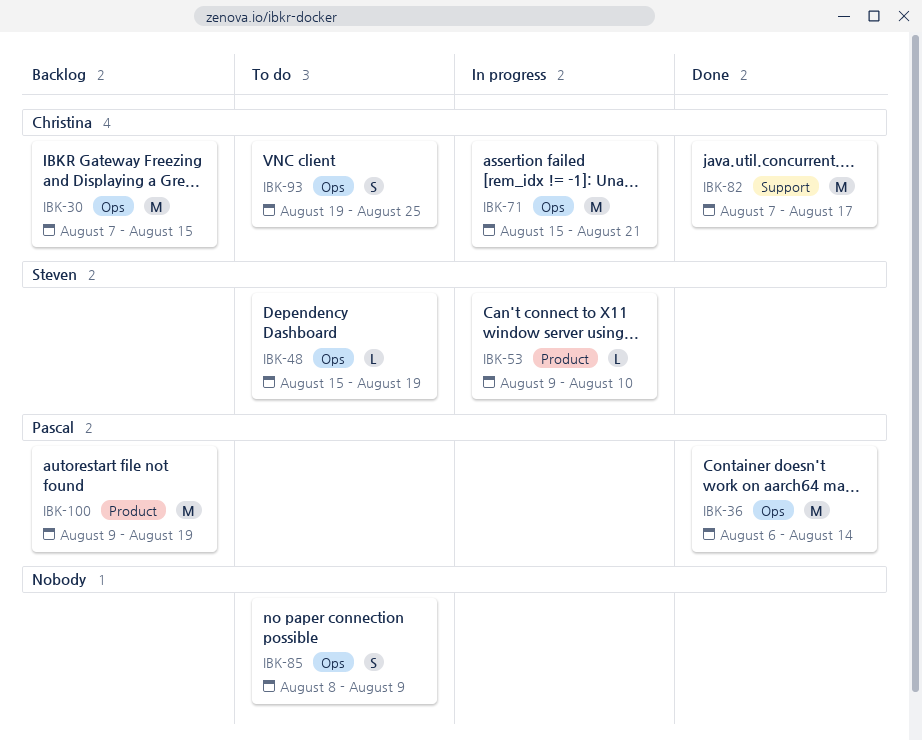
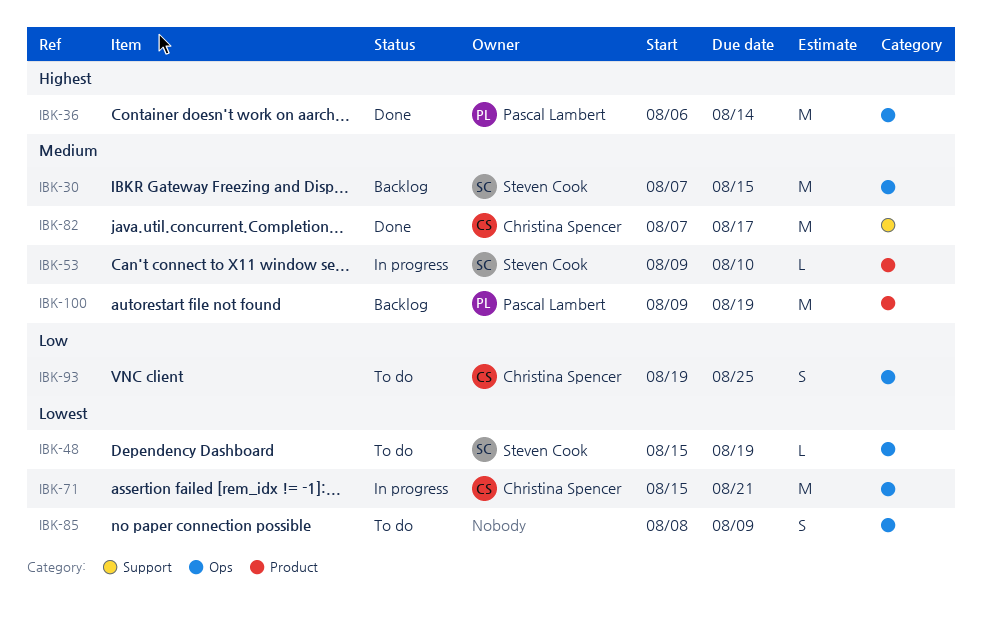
IBK-30, owner: Christina Spencer -> Steven Cook

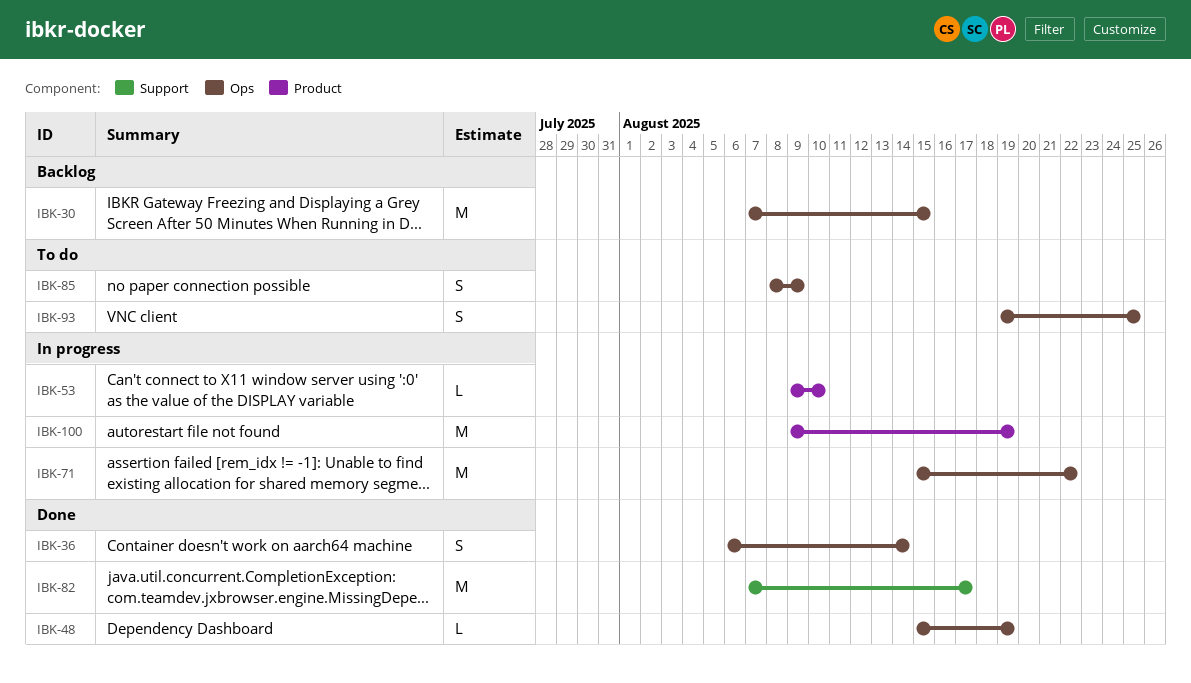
IBK-36, estimate: M -> S
IBK-48, status: To do -> Done
IBK-71, due: Aug 21 -> Aug 22
IBK-100, status: Backlog -> In progress

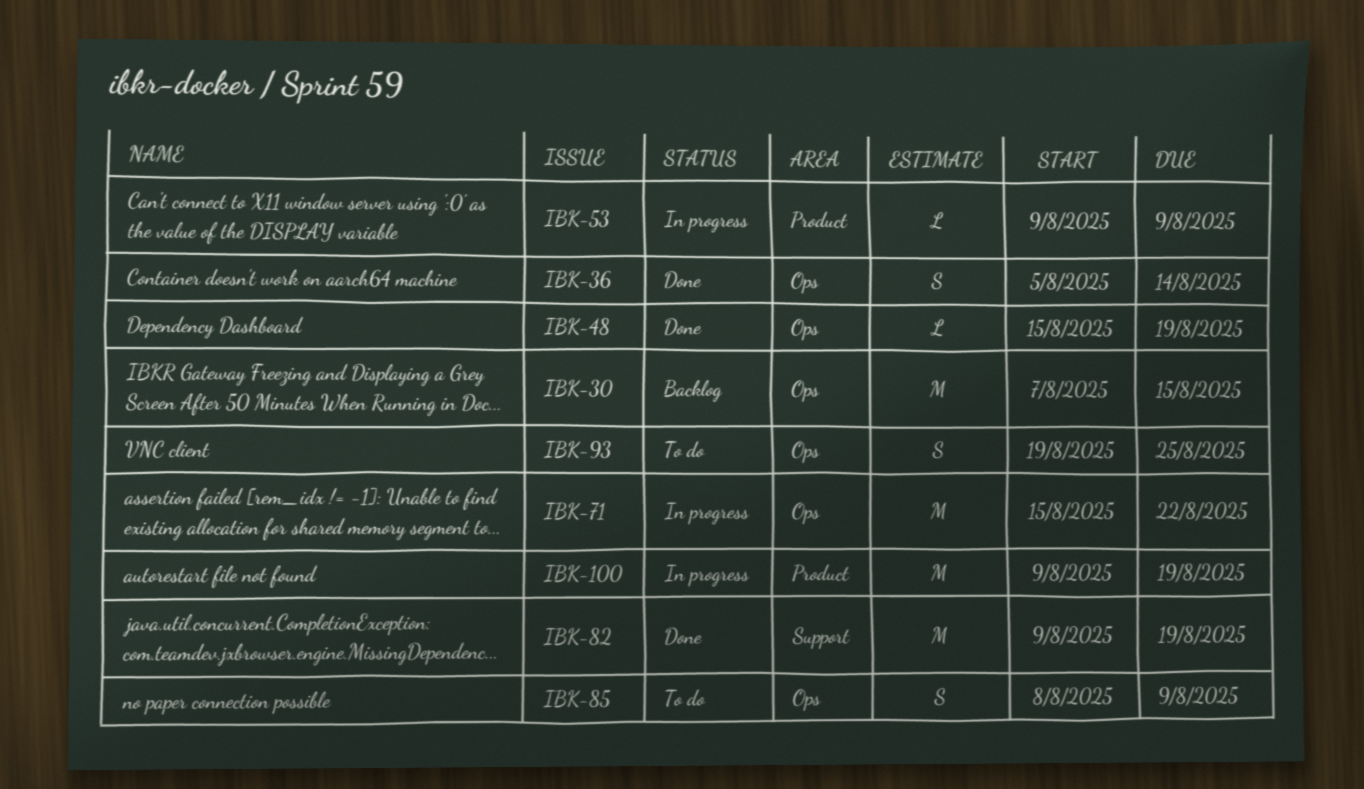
IBK-36, start: Aug 6 -> Aug 5
IBK-53, due: Aug 10 -> Aug 9
IBK-82, start: Aug 7 -> Aug 9
IBK-82, due: Aug 17 -> Aug 19

